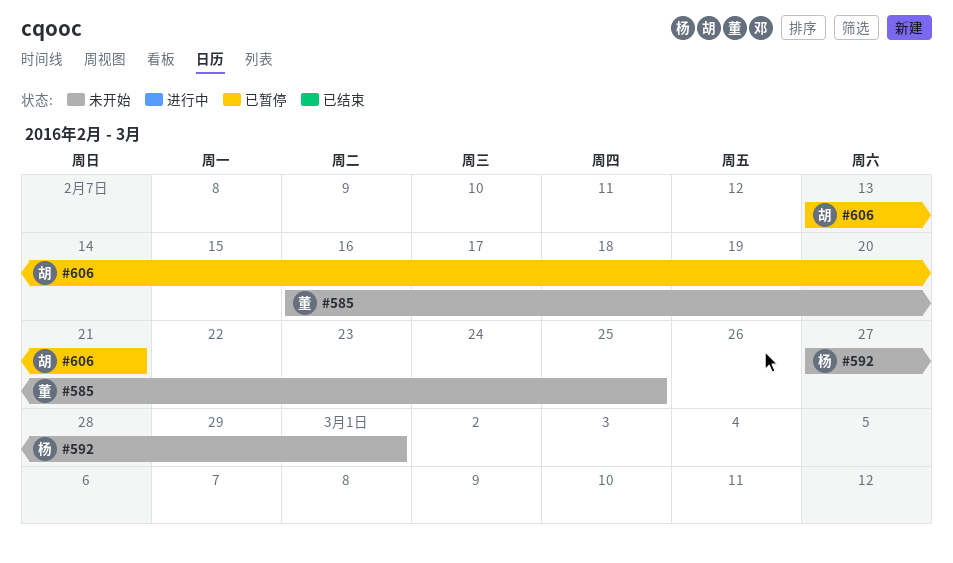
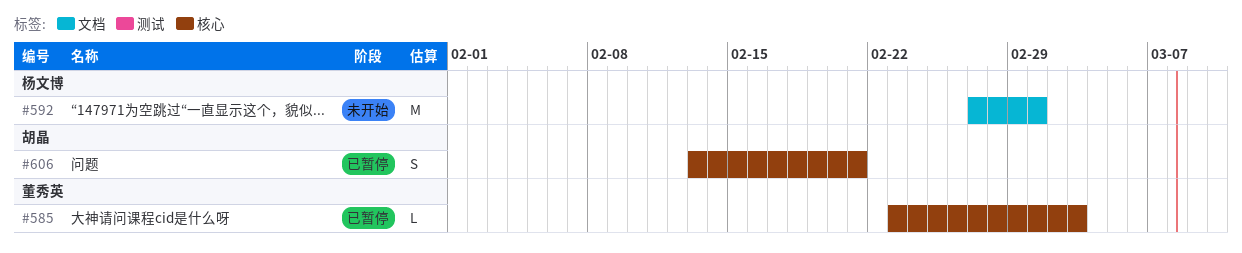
#585, status: 未开始 -> 已暂停
#585, start: Feb 16 -> Feb 23
#585, due: Feb 25 -> Mar 3

